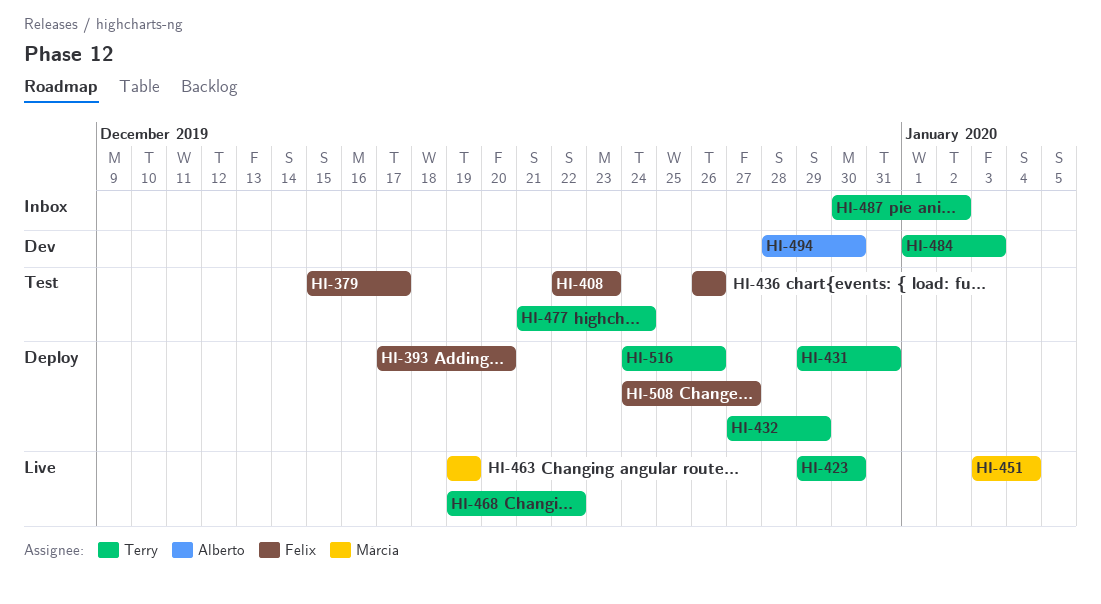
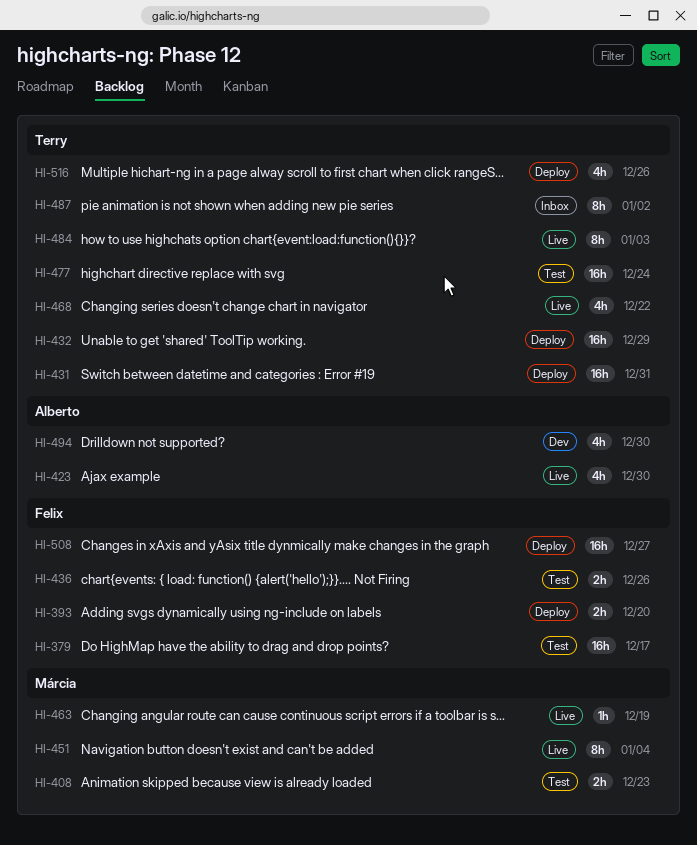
HI-408, owner: Felix -> Márcia
HI-423, owner: Terry -> Alberto
HI-484, status: Dev -> Live

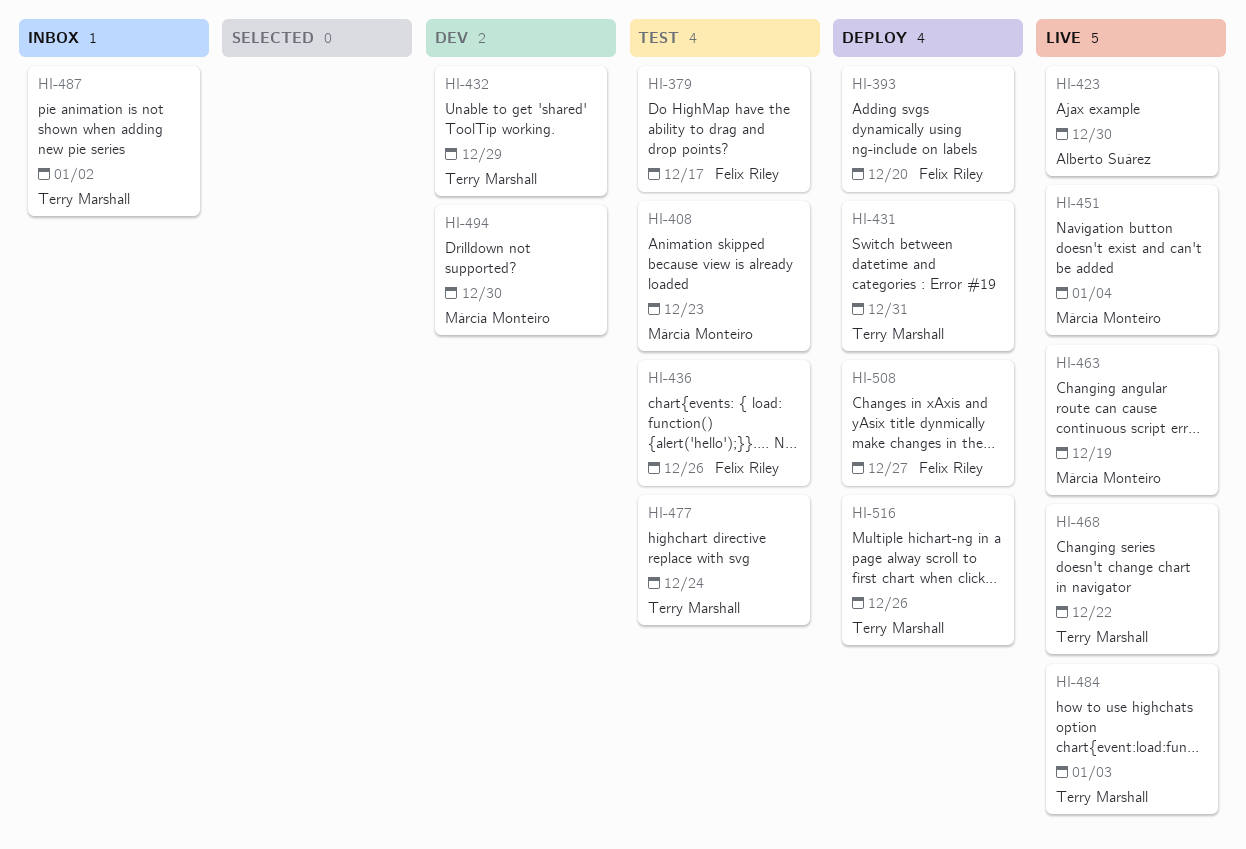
HI-432, status: Deploy -> Dev
HI-494, owner: Alberto Suárez -> Márcia Monteiro

